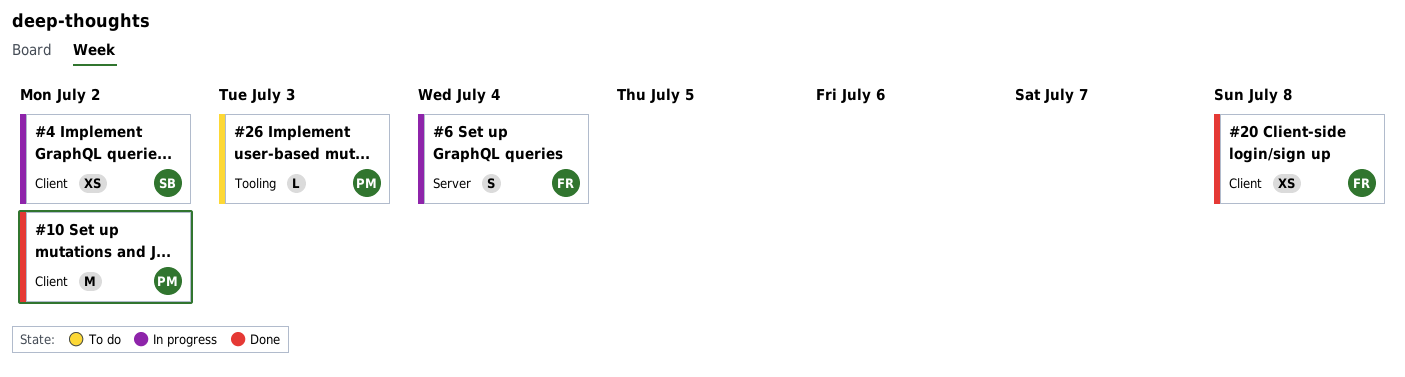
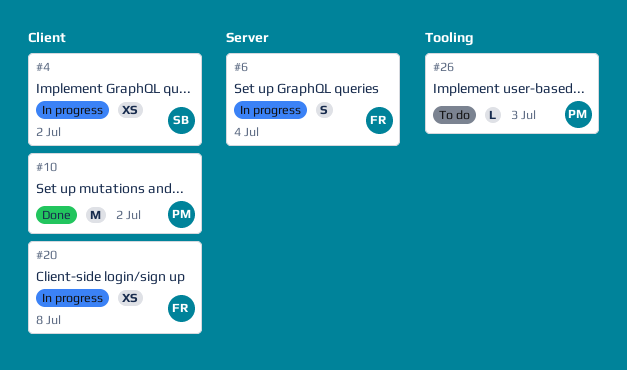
#20, status: Done -> In progress

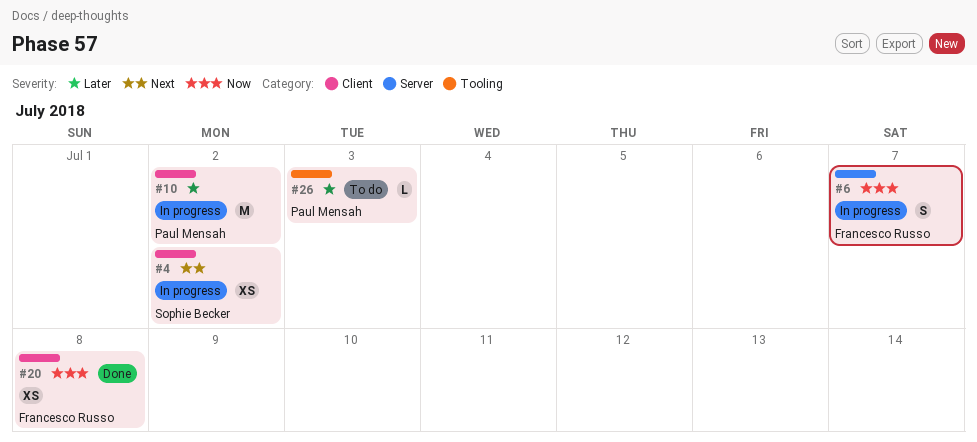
#6, due: Jul 4 -> Jul 7
#10, status: Done -> In progress
#20, status: In progress -> Done

